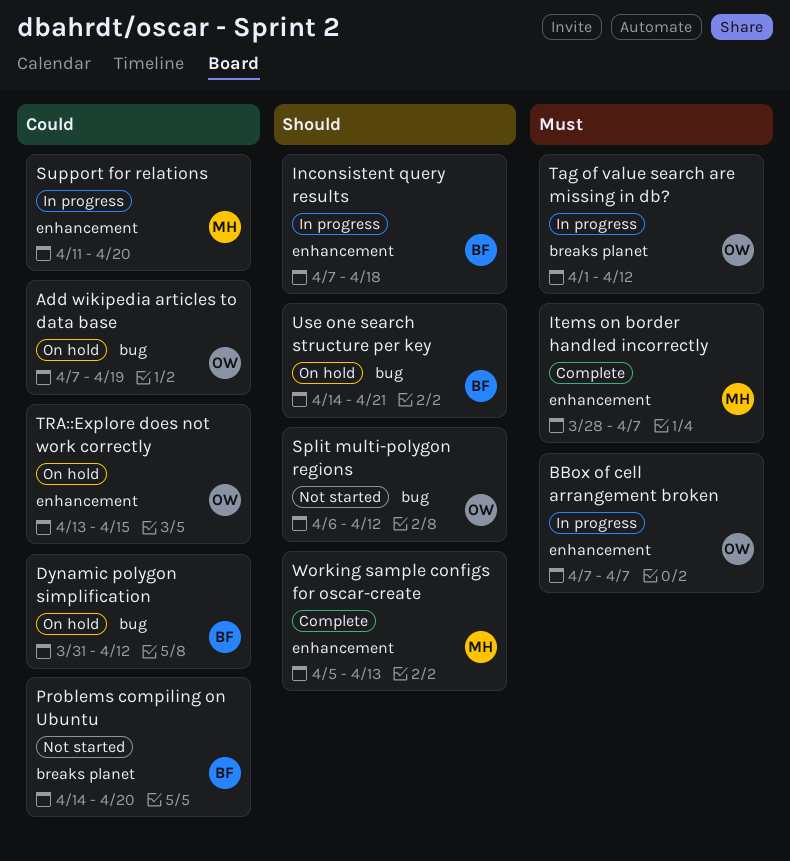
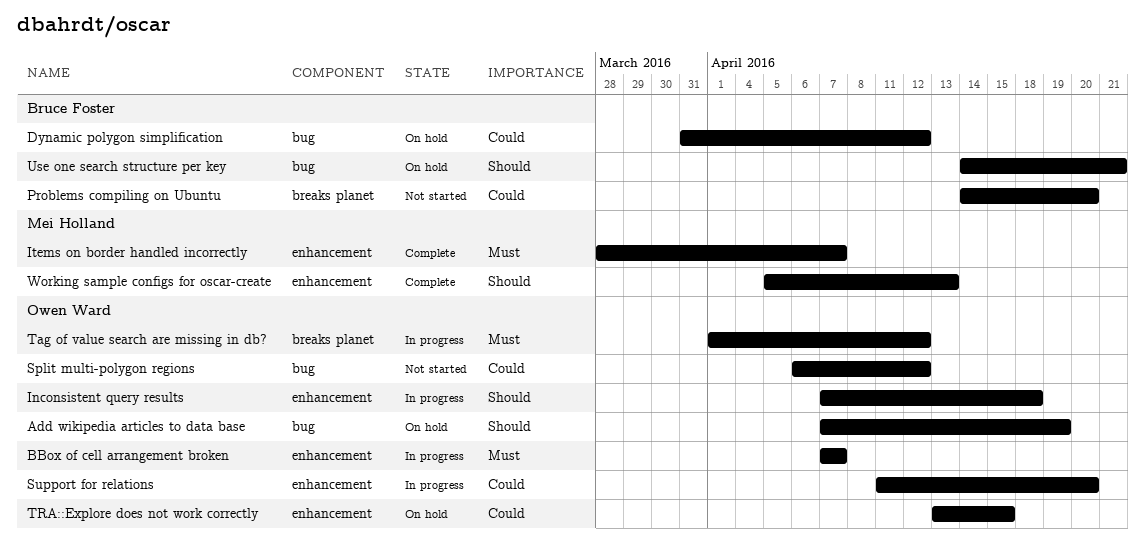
Add wikipedia articles to data base, priority: Could -> Should
Inconsistent query results, owner: Bruce Foster -> Owen Ward
Split multi-polygon regions, priority: Should -> Could
Support for relations, owner: Mei Holland -> Owen Ward

